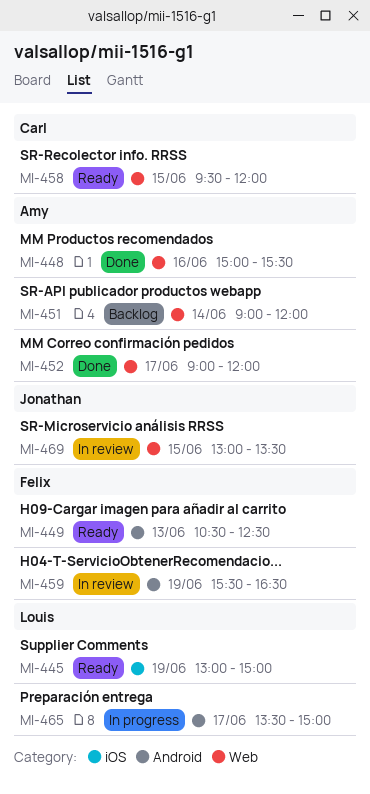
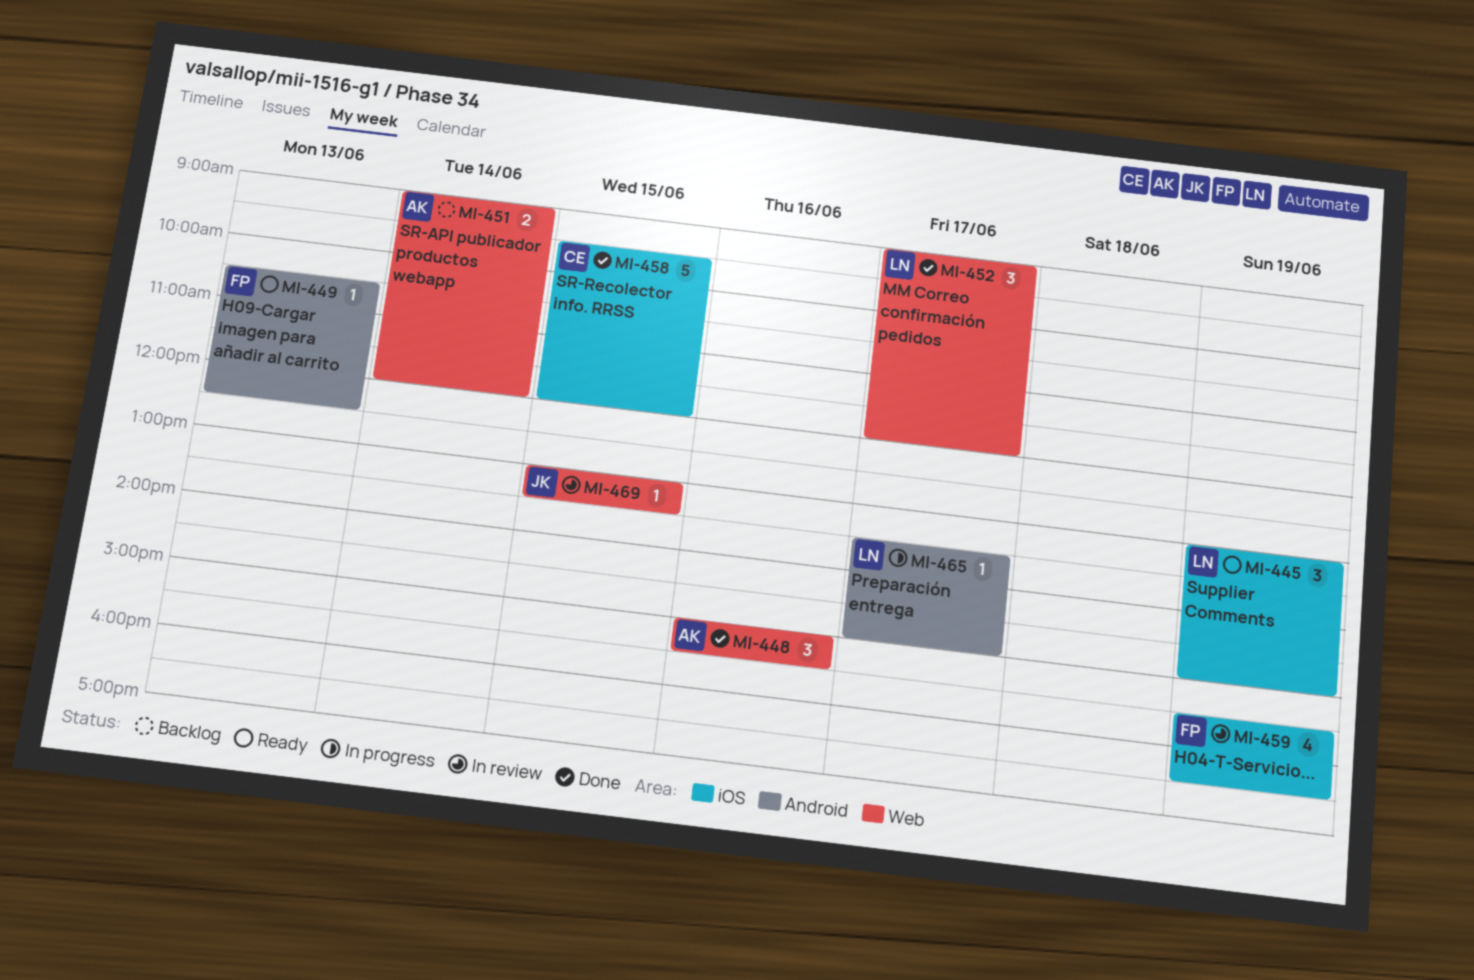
MI-452, owner: Amy -> Louis
MI-458, status: Ready -> Done
MI-458, label: Web -> iOS
MI-459, label: Android -> iOS

